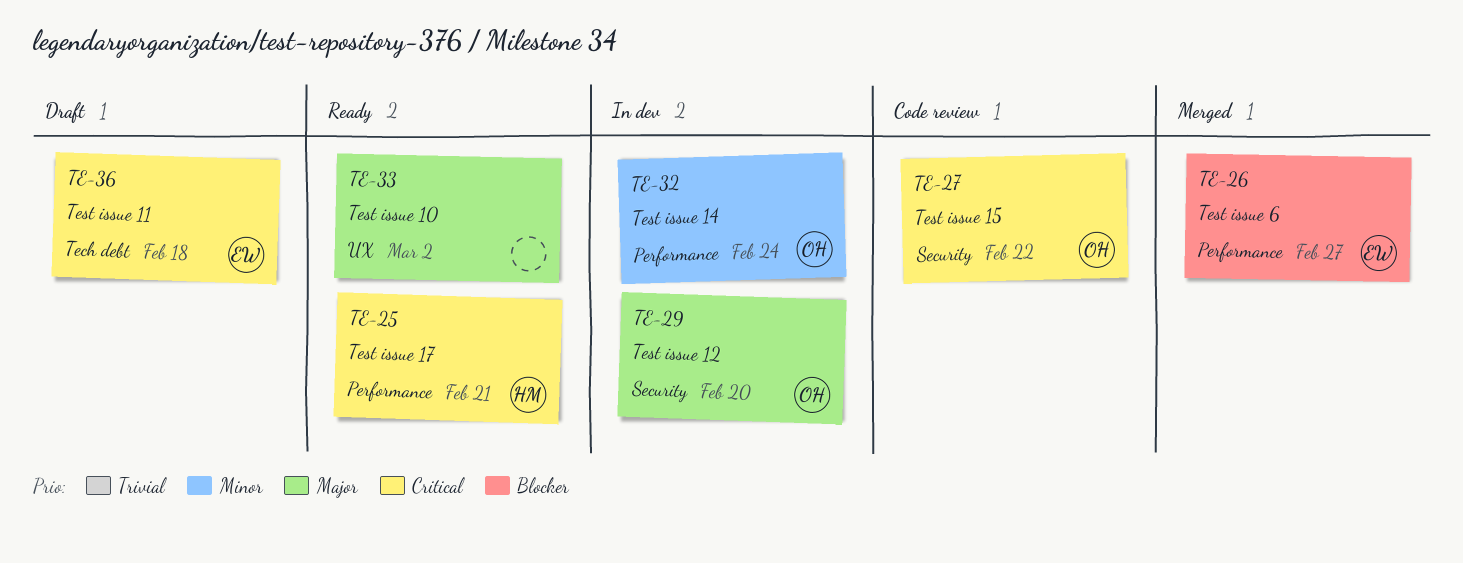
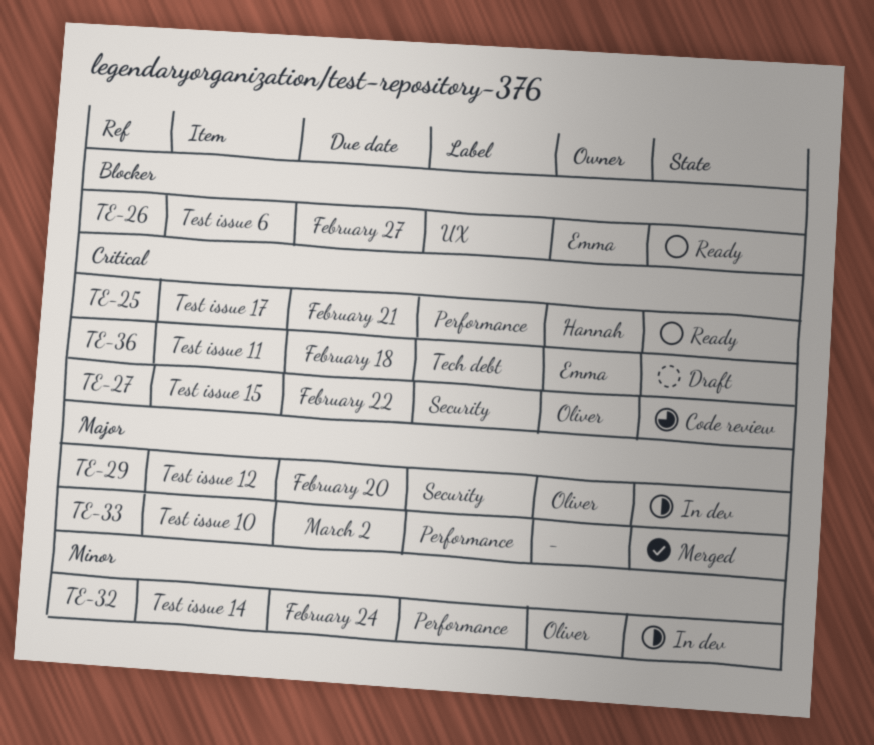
TE-26, status: Merged -> Ready
TE-26, label: Performance -> UX
TE-33, status: Ready -> Merged
TE-33, label: UX -> Performance

